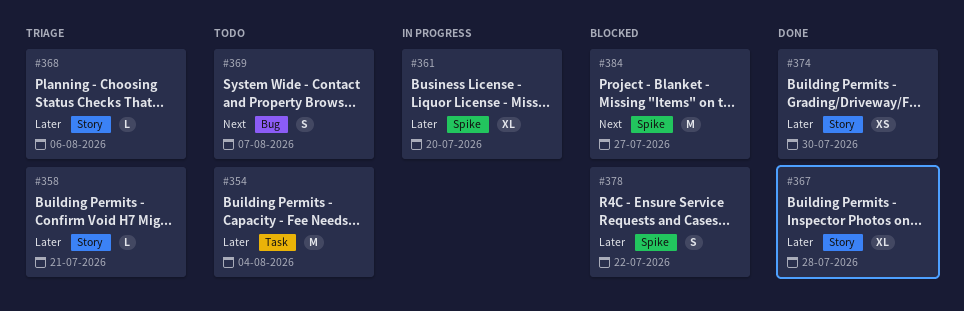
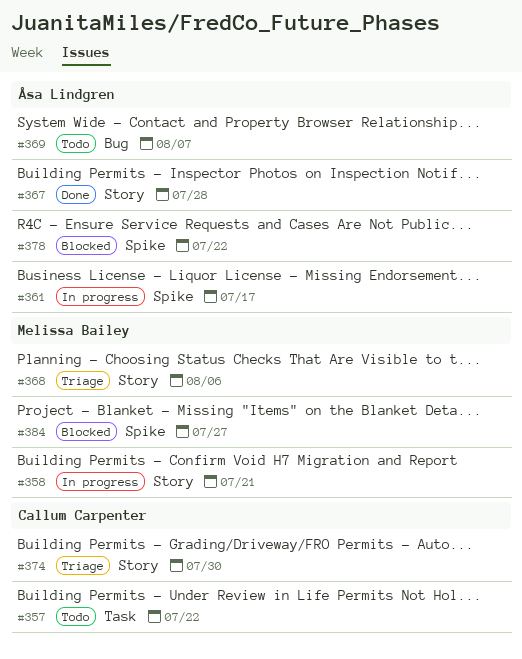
#354: present -> none
#357: none -> present
#358, status: Triage -> In progress
#361, due: Jul 20 -> Jul 17
#374, status: Done -> Triage

